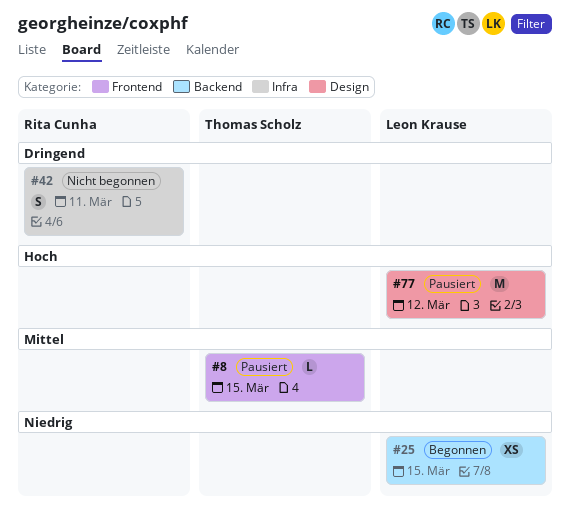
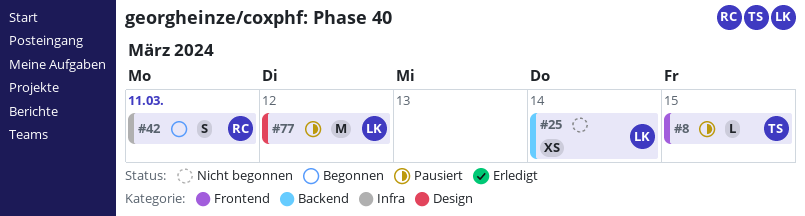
#25, status: Begonnen -> Nicht begonnen
#25, due: Mar 15 -> Mar 14
#42, status: Nicht begonnen -> Begonnen

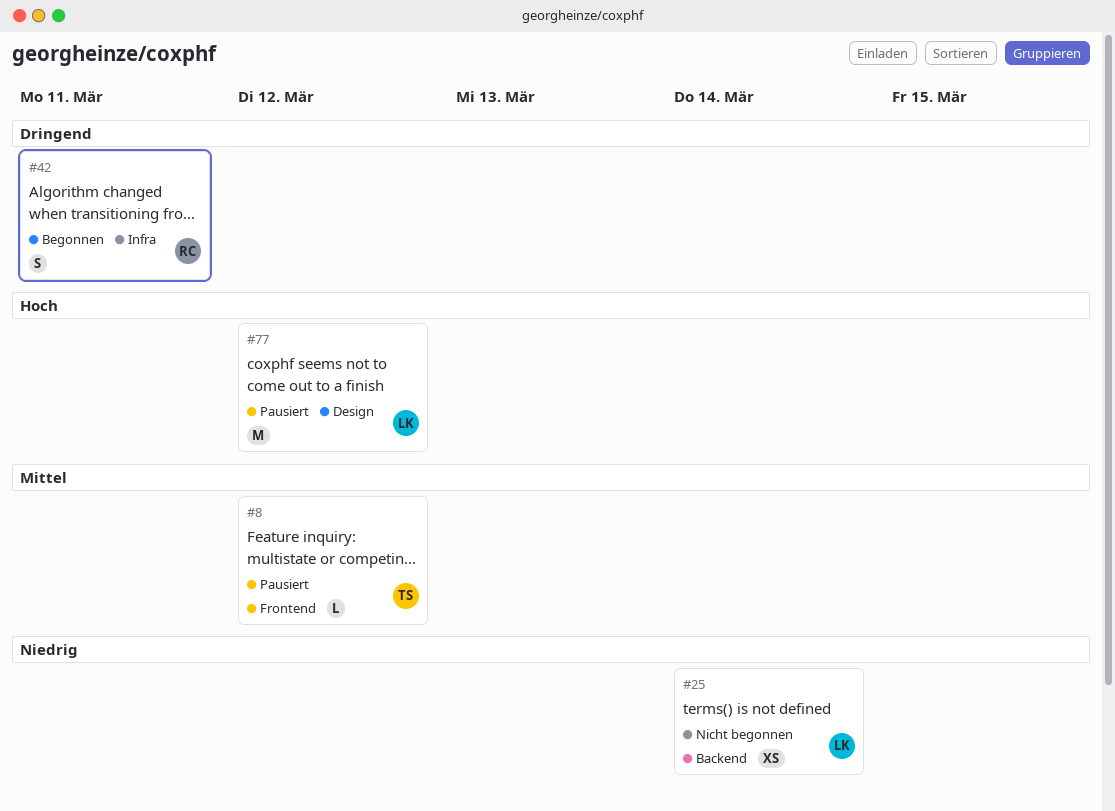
#8, due: Mar 15 -> Mar 12

